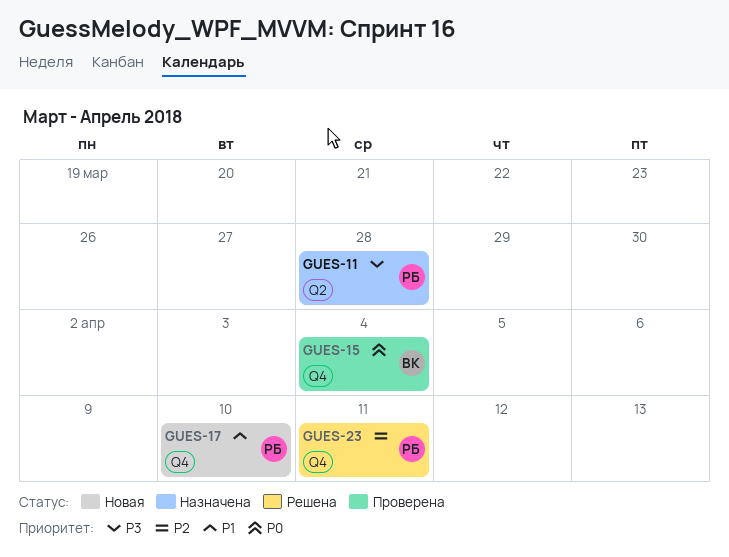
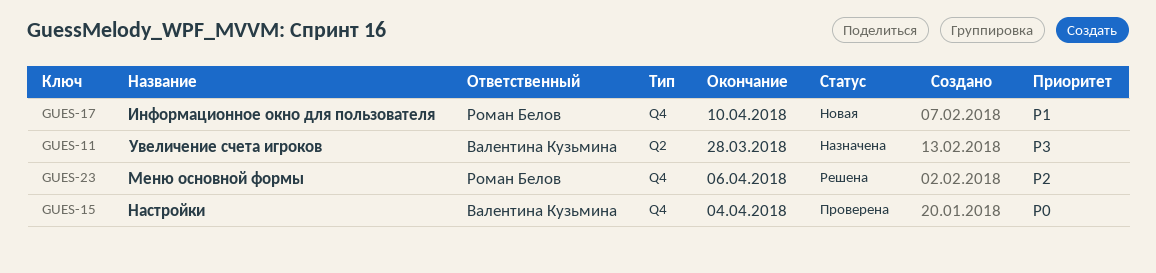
GUES-11, owner: Роман Белов -> Валентина Кузьмина
GUES-23, due: Apr 11 -> Apr 6

